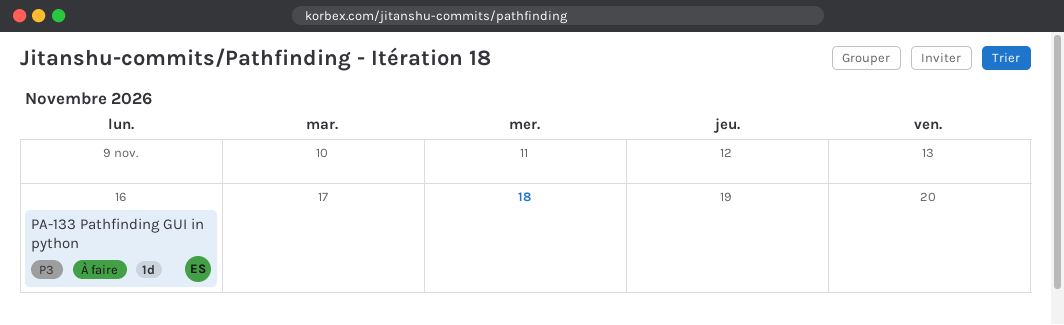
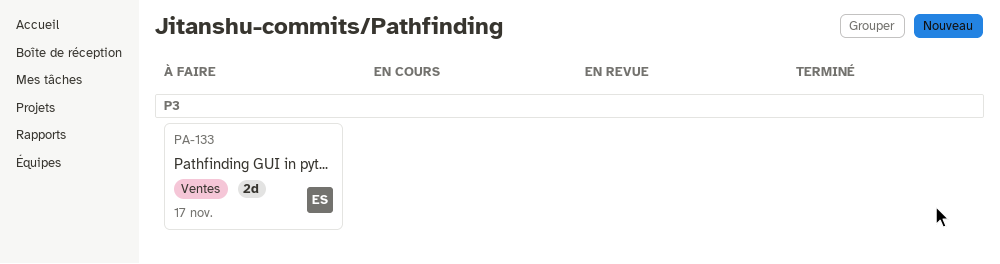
PA-133, estimate: 1d -> 2d
PA-133, due: Nov 16 -> Nov 17

